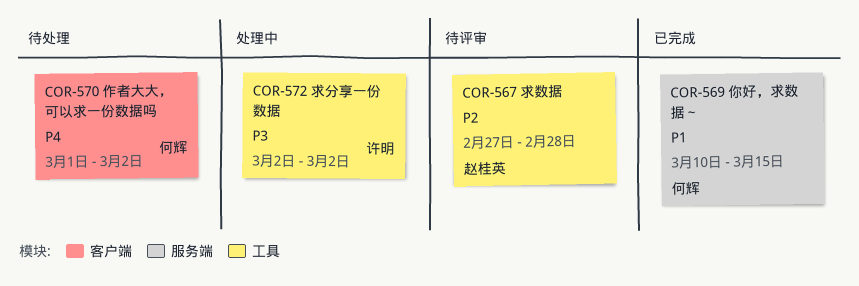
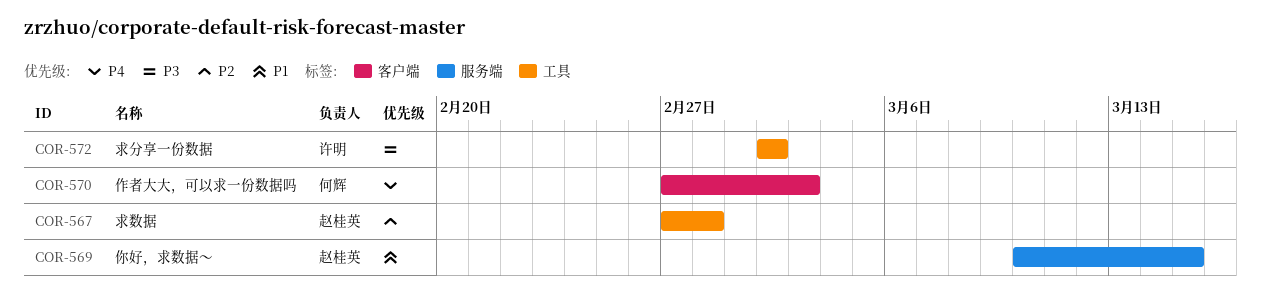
COR-569, owner: 何辉 -> 赵桂英
COR-570, start: Mar 1 -> Feb 27
COR-570, due: Mar 2 -> Mar 3

